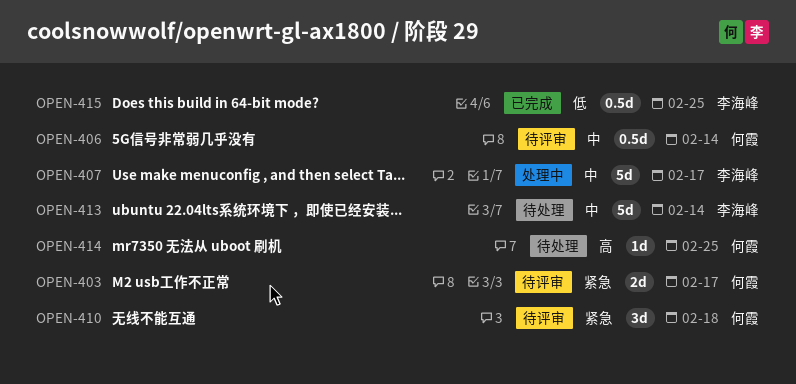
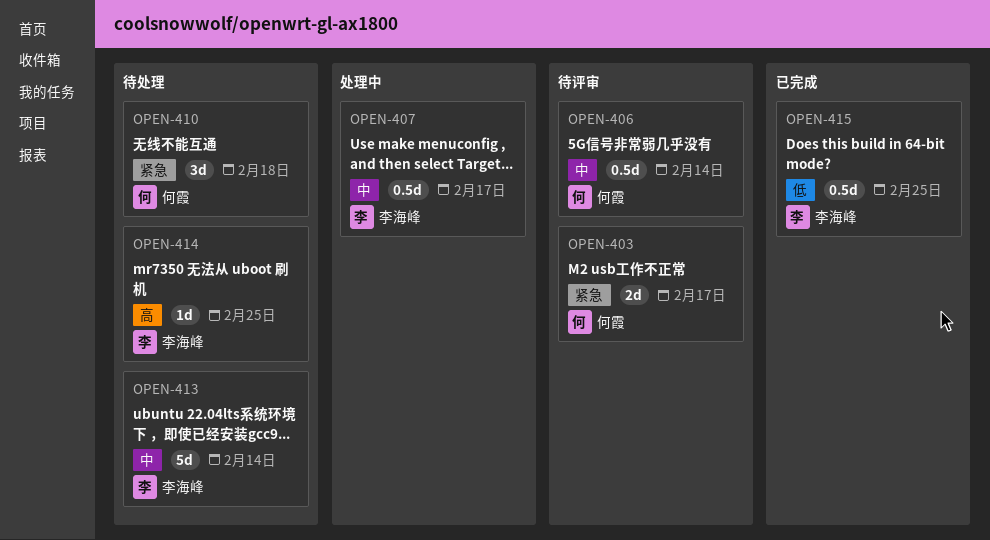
OPEN-407, estimate: 5d -> 0.5d
OPEN-410, status: 待评审 -> 待处理
OPEN-414, owner: 何霞 -> 李海峰

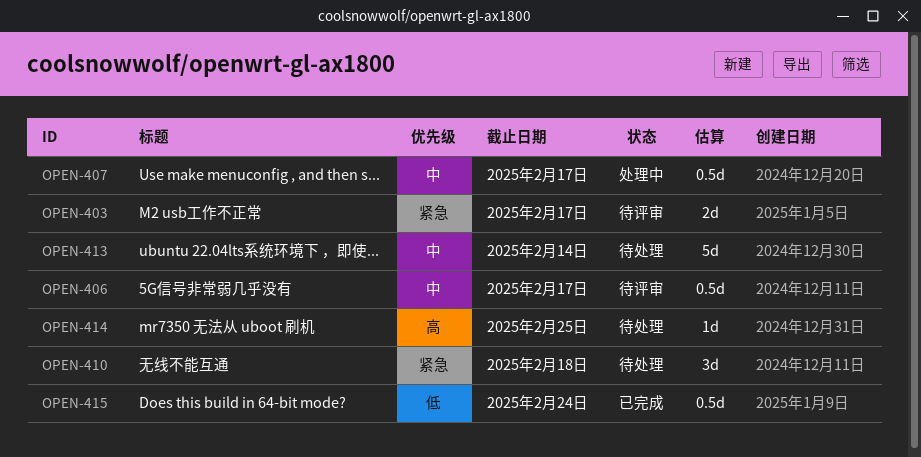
OPEN-406, due: Feb 14 -> Feb 17
OPEN-415, due: Feb 25 -> Feb 24

